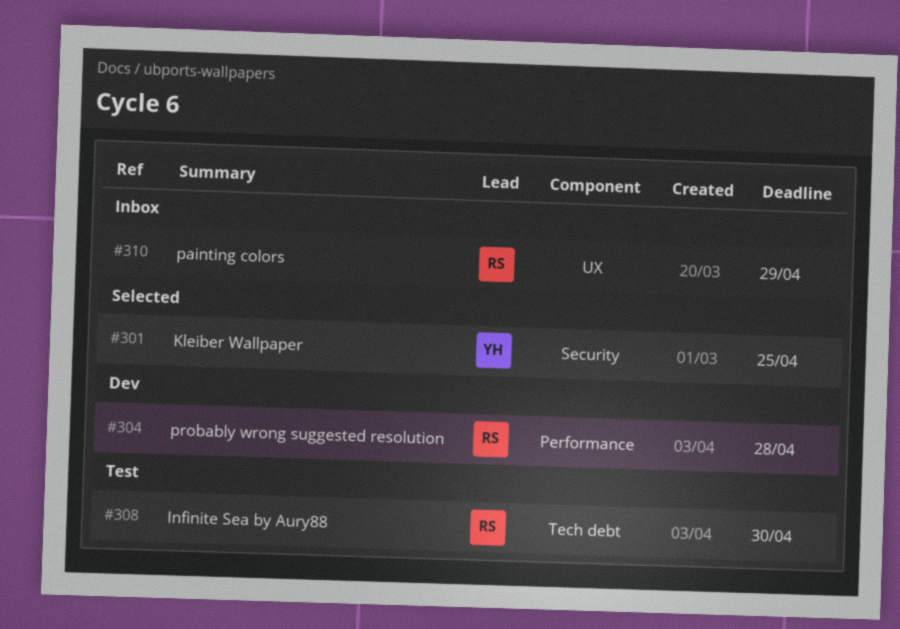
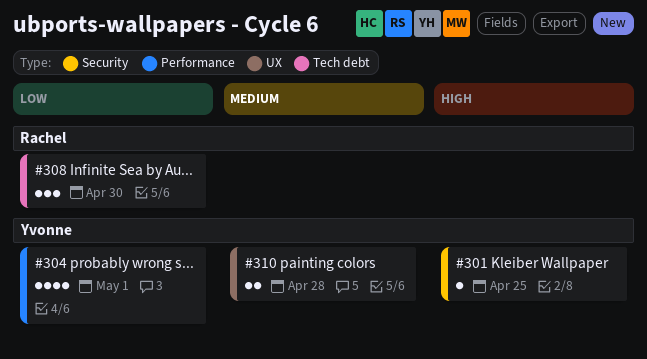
#304, owner: Rachel -> Yvonne
#304, due: Apr 28 -> May 1
#310, owner: Rachel -> Yvonne
#310, due: Apr 29 -> Apr 28

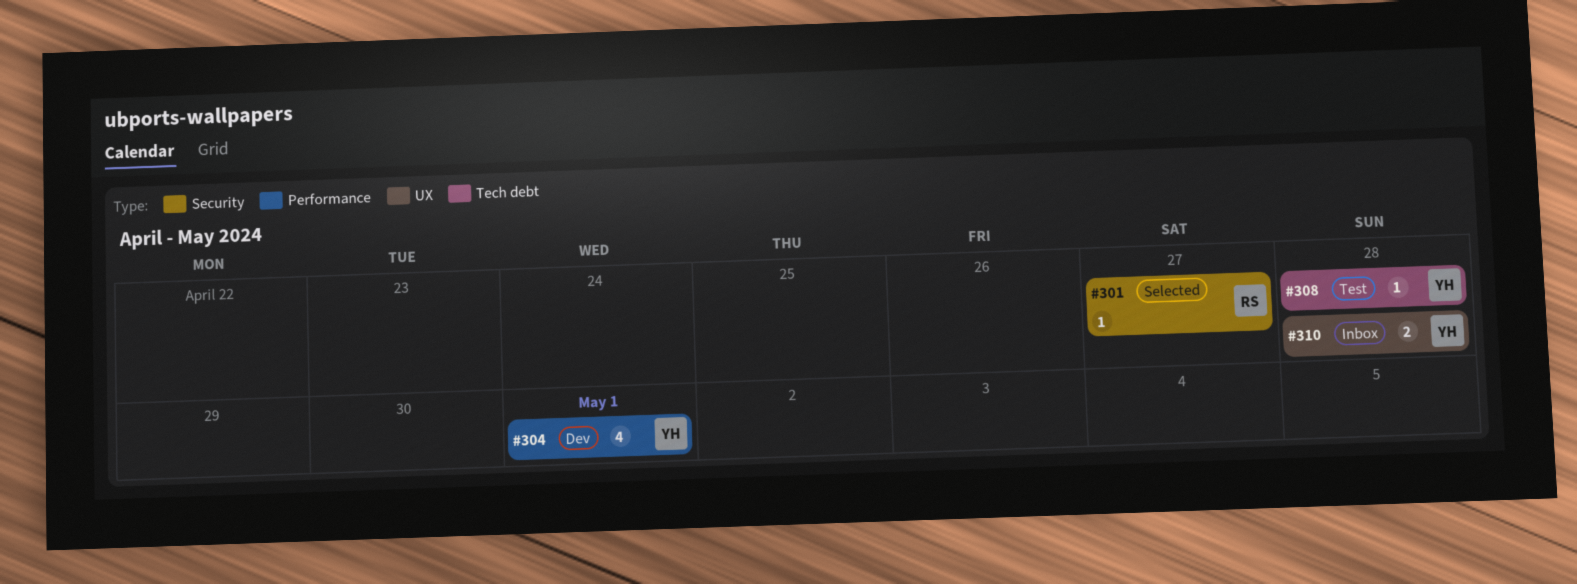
#301, owner: Yvonne -> Rachel
#301, due: Apr 25 -> Apr 27
#308, owner: Rachel -> Yvonne
#308, estimate: 3 -> 1
#308, due: Apr 30 -> Apr 28

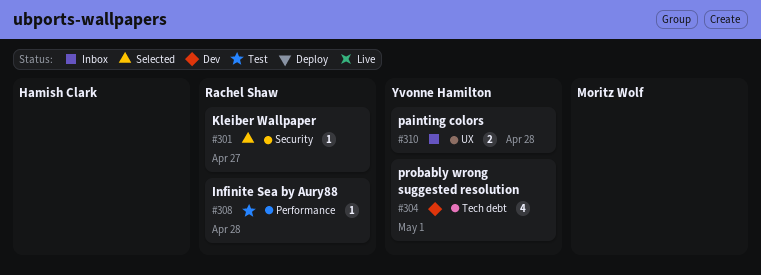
#304, label: Performance -> Tech debt
#308, owner: Yvonne Hamilton -> Rachel Shaw
#308, label: Tech debt -> Performance

